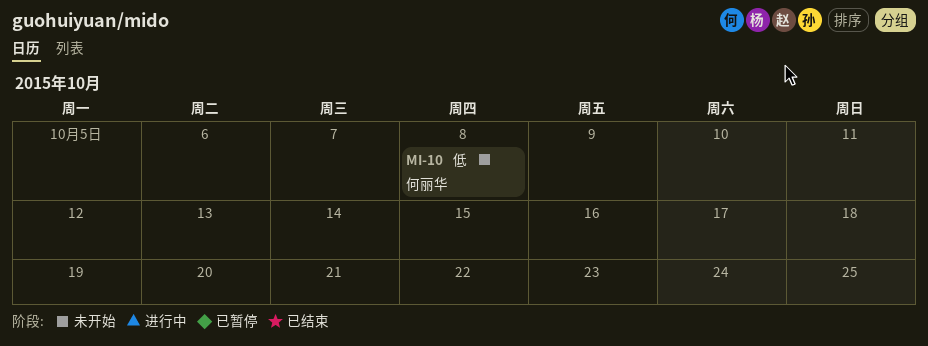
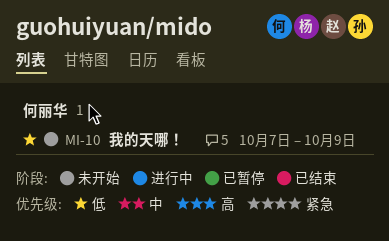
MI-10, due: Oct 8 -> Oct 9

